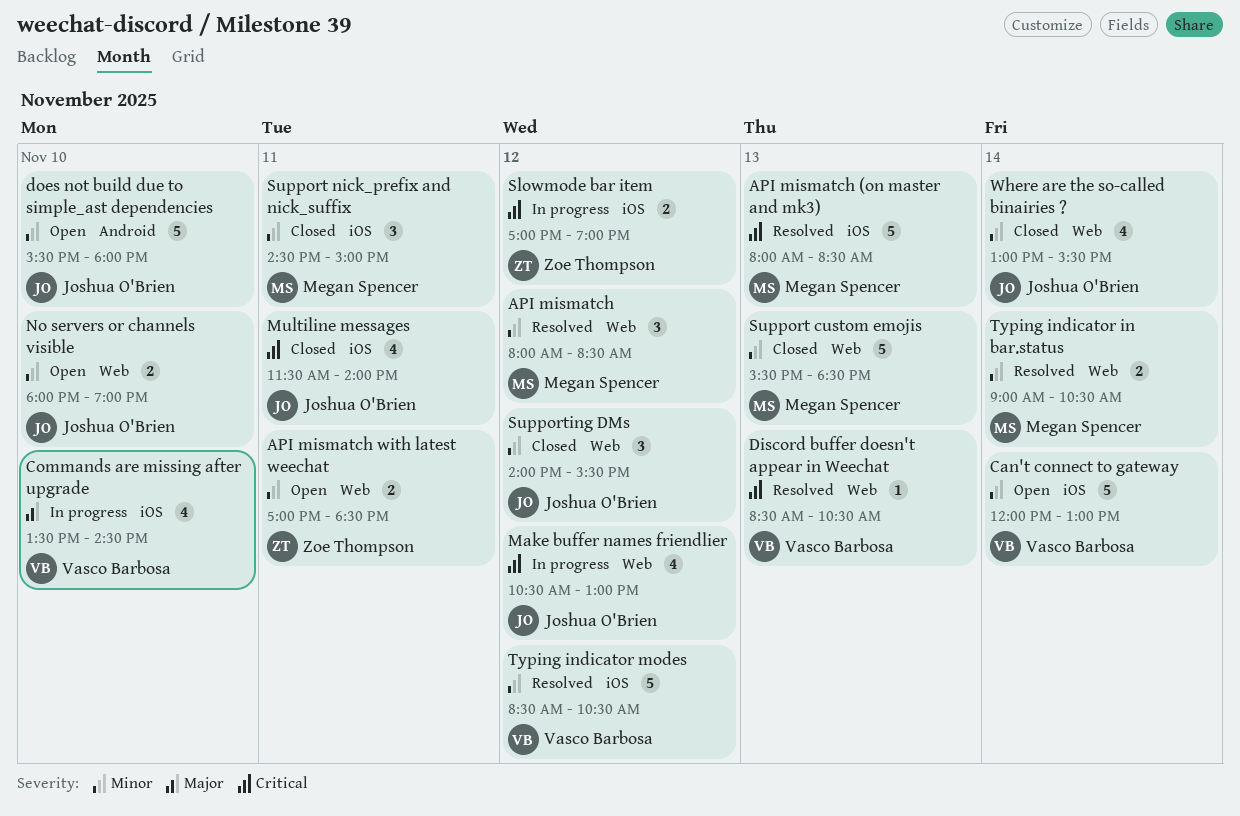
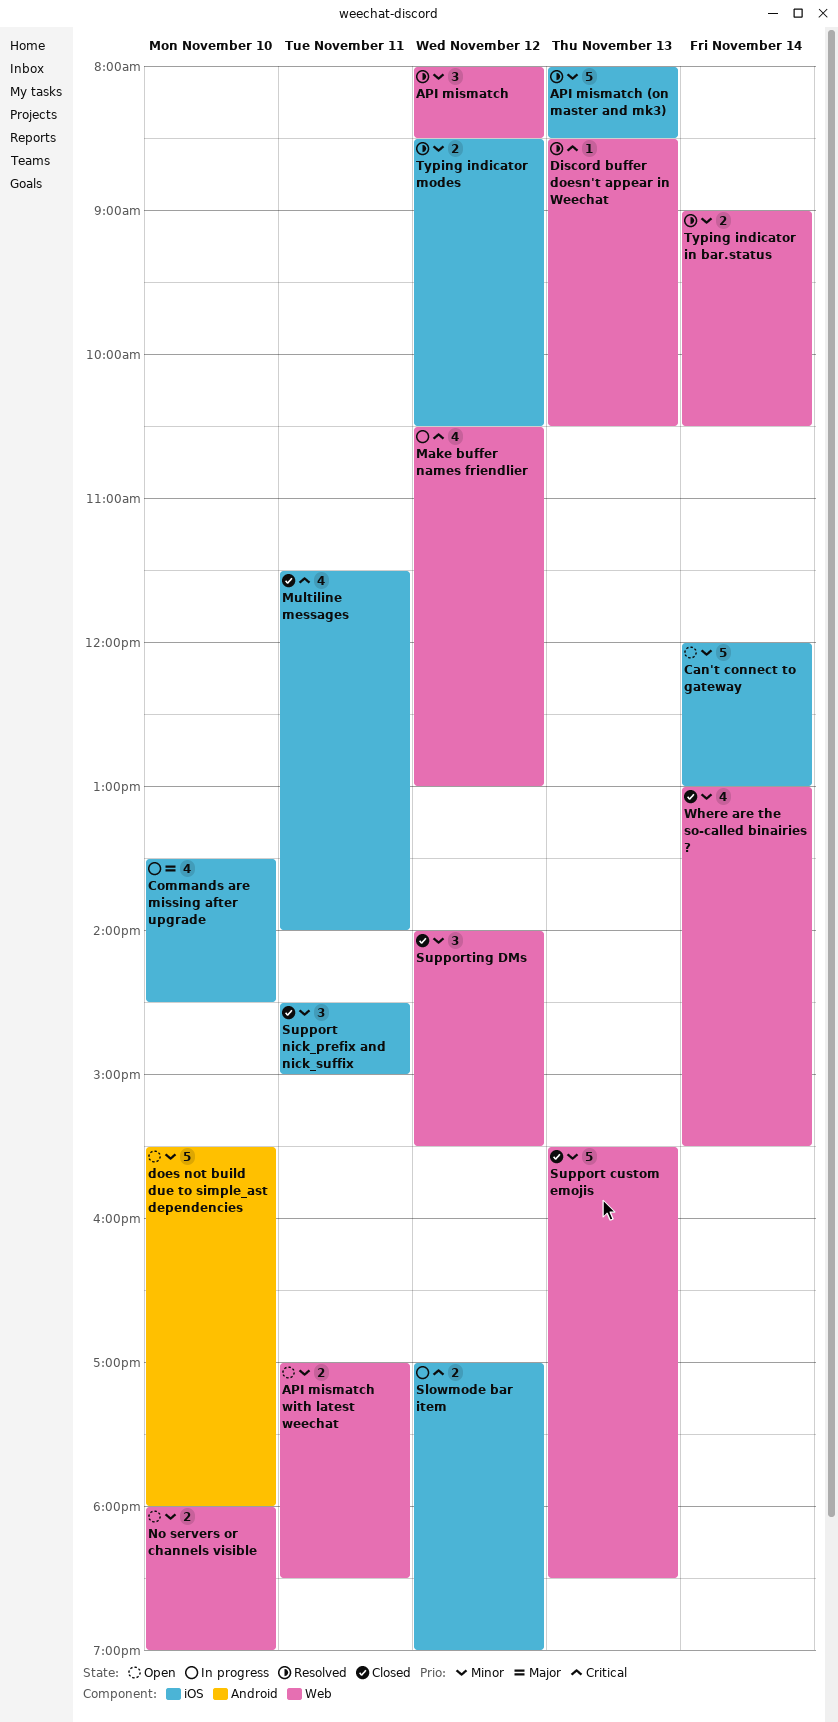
API mismatch (on master and mk3), priority: Critical -> Minor
Typing indicator modes, estimate: 5 -> 2

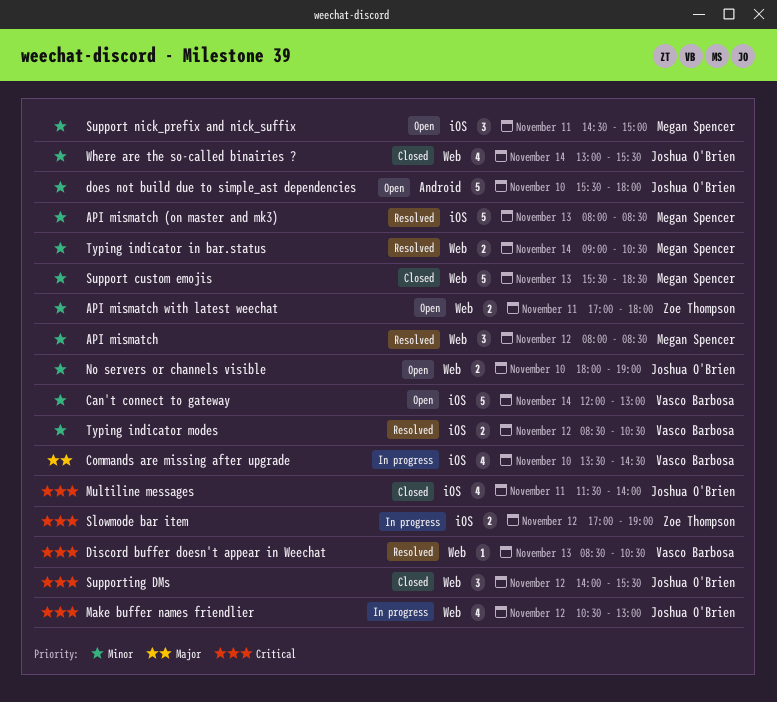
API mismatch with latest weechat, ends: 18:30 -> 18:00
Support nick_prefix and nick_suffix, status: Closed -> Open
Supporting DMs, priority: Minor -> Critical

